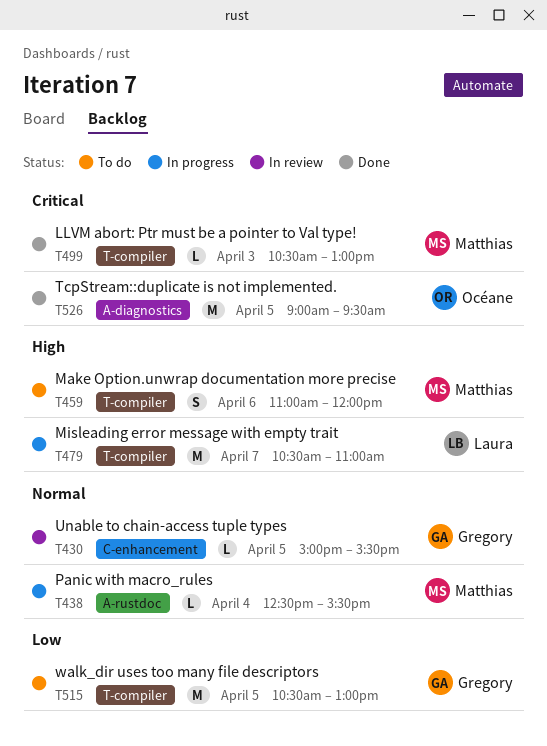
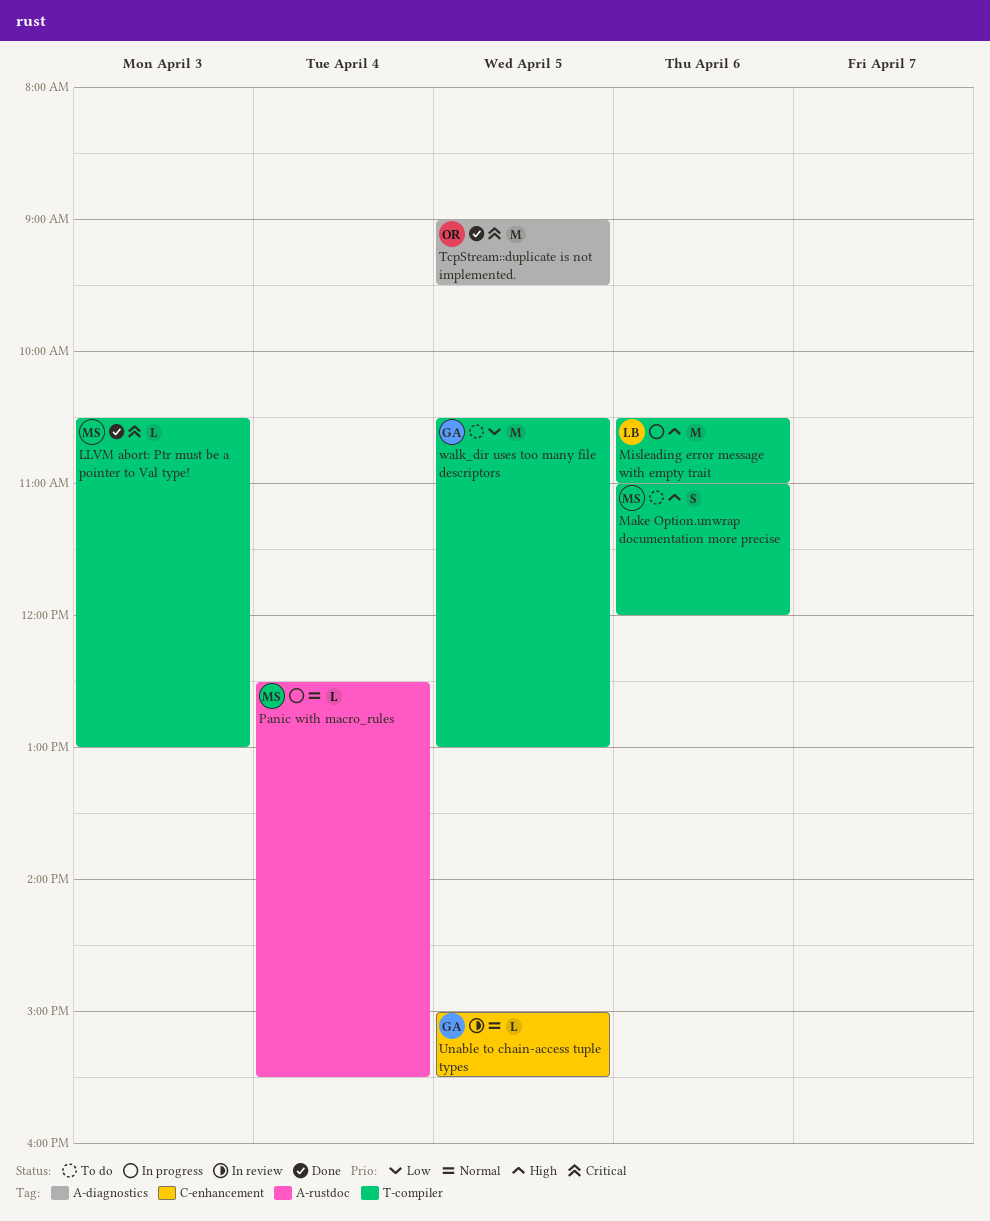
Misleading error message with empty trait, day: Apr 7 -> Apr 6

